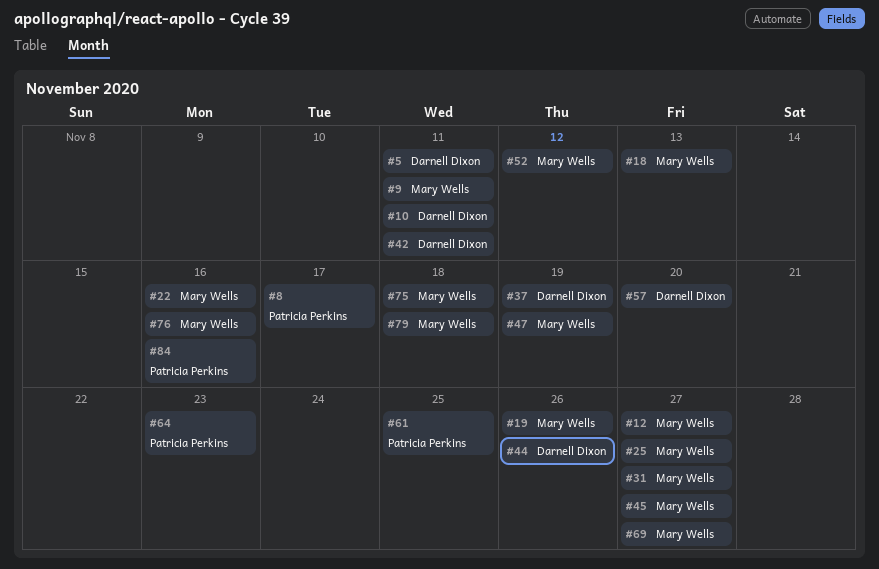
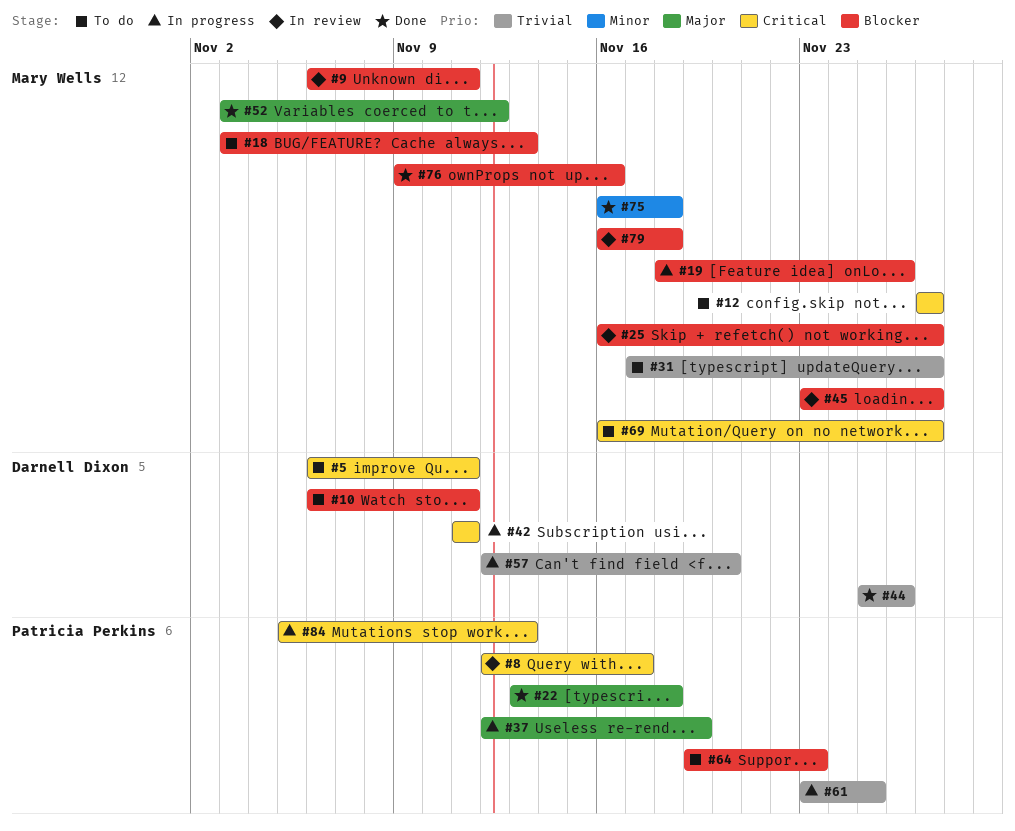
#22, owner: Mary Wells -> Patricia Perkins
#22, due: Nov 16 -> Nov 18
#37, owner: Darnell Dixon -> Patricia Perkins
#47: present -> none
#84, due: Nov 16 -> Nov 13

